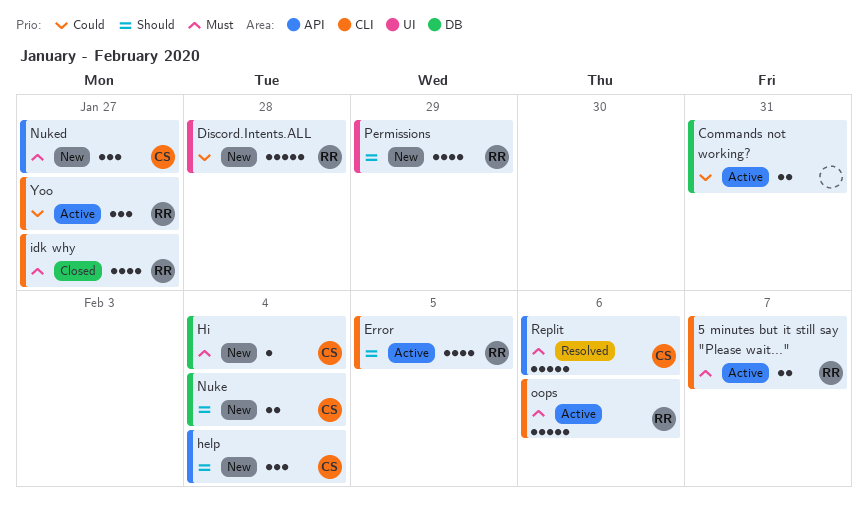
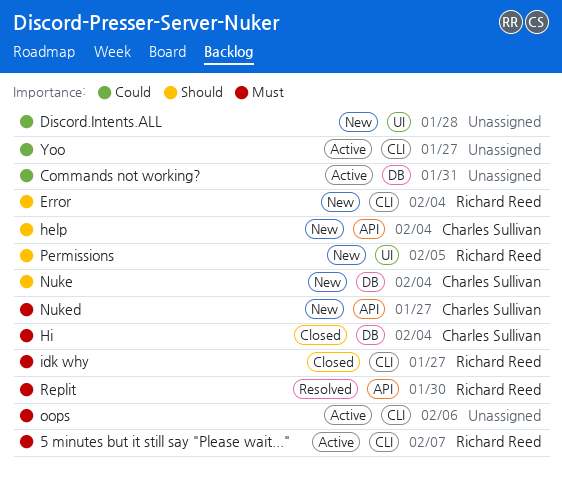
Discord.Intents.ALL, owner: Richard Reed -> none
Error, status: Active -> New
Error, due: Feb 5 -> Feb 4
Hi, status: New -> Closed
oops, owner: Richard Reed -> none
Permissions, due: Jan 29 -> Feb 5
Replit, owner: Charles Sullivan -> Richard Reed
Replit, due: Feb 6 -> Jan 30
Yoo, owner: Richard Reed -> none

